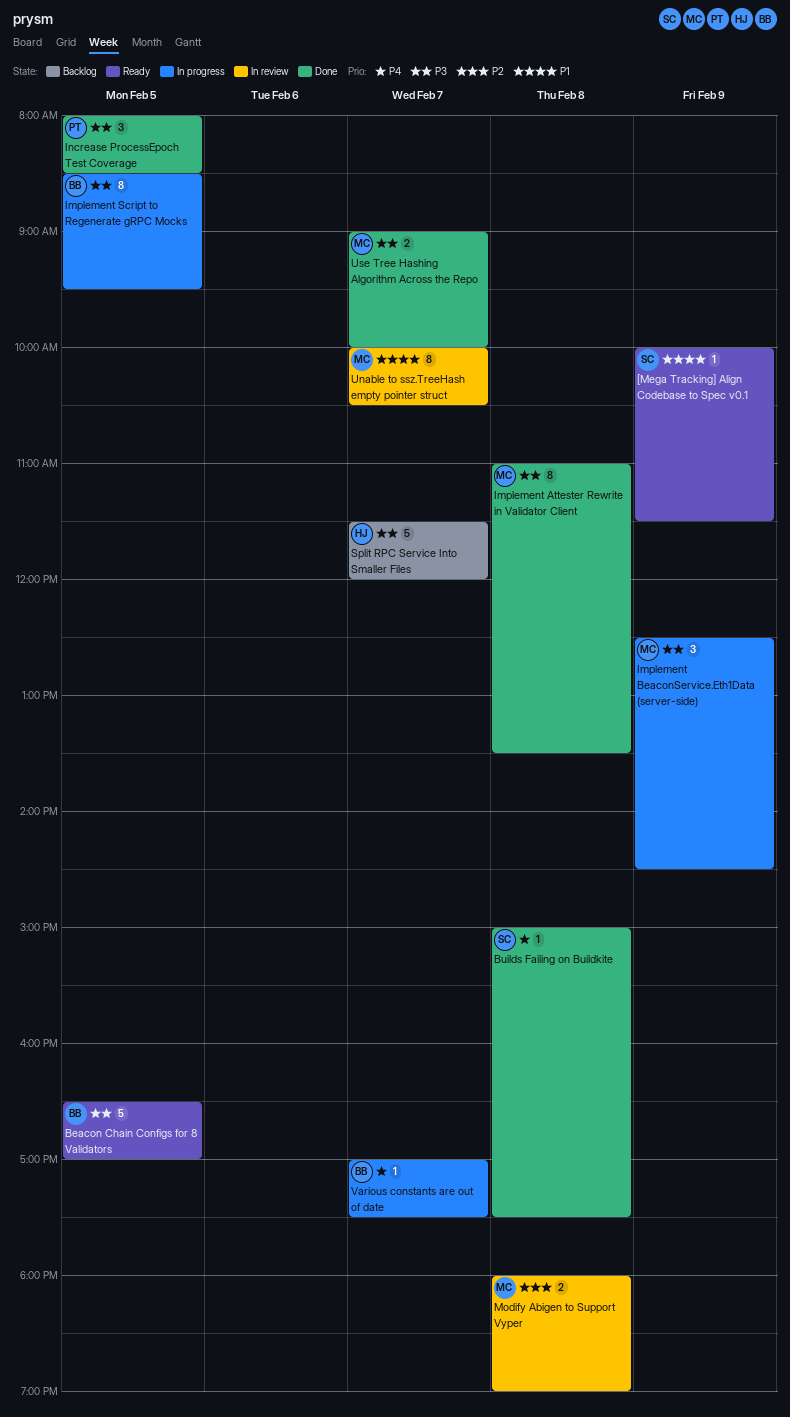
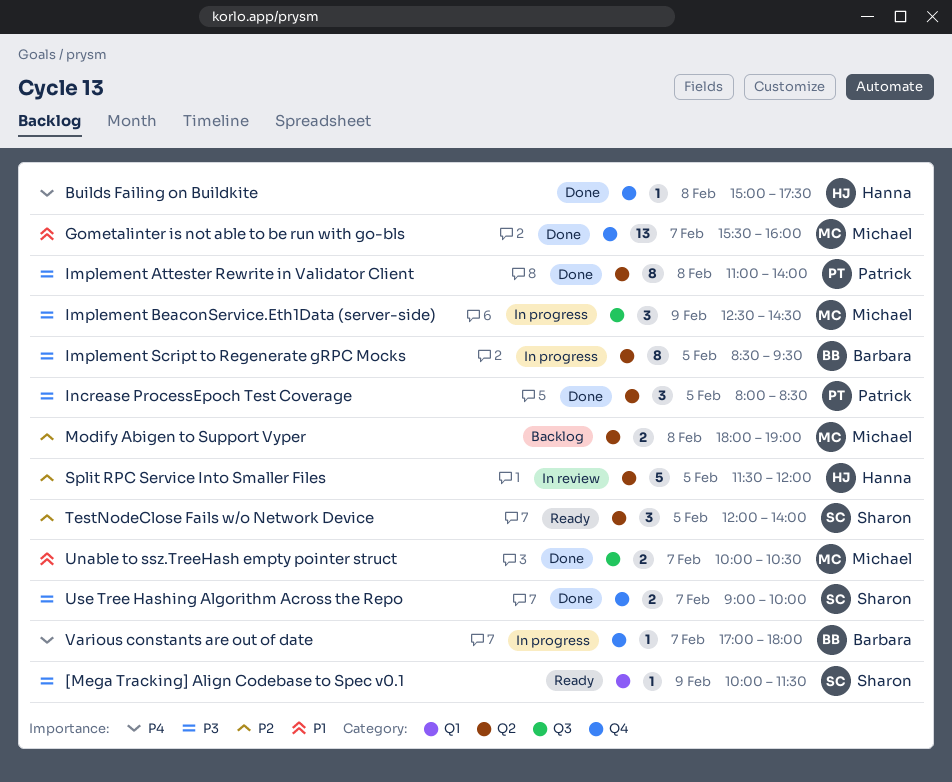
[Mega Tracking] Align Codebase to Spec v0.1, priority: P1 -> P3
Beacon Chain Configs for 8 Validators: present -> none
Builds Failing on Buildkite, owner: Sharon -> Hanna
Gometalinter is not able to be run with go-bls: none -> present
Implement Attester Rewrite in Validator Client, owner: Michael -> Patrick
Implement Attester Rewrite in Validator Client, ends: 13:30 -> 14:00
Modify Abigen to Support Vyper, status: In review -> Backlog
Split RPC Service Into Smaller Files, status: Backlog -> In review
Split RPC Service Into Smaller Files, priority: P3 -> P2
Split RPC Service Into Smaller Files, day: Feb 7 -> Feb 5
TestNodeClose Fails w/o Network Device: none -> present
Unable to ssz.TreeHash empty pointer struct, status: In review -> Done
Unable to ssz.TreeHash empty pointer struct, estimate: 8 -> 2
Use Tree Hashing Algorithm Across the Repo, owner: Michael -> Sharon
Various constants are out of date, ends: 17:30 -> 18:00

